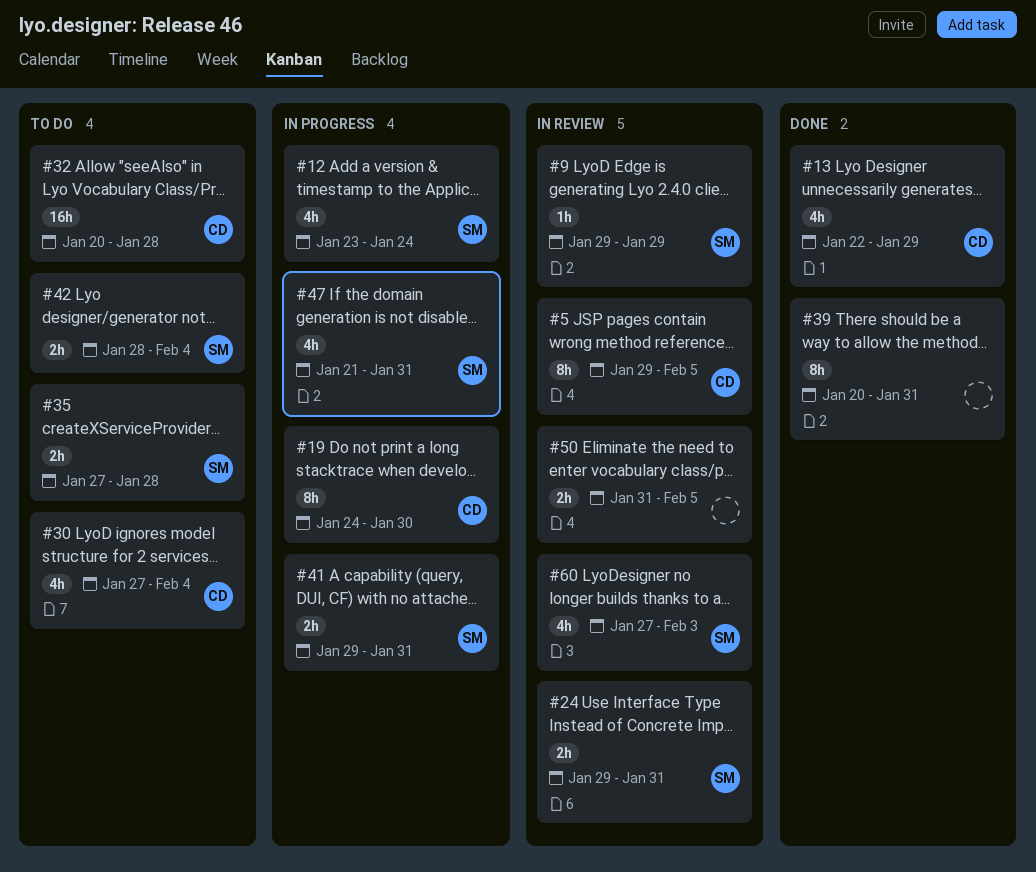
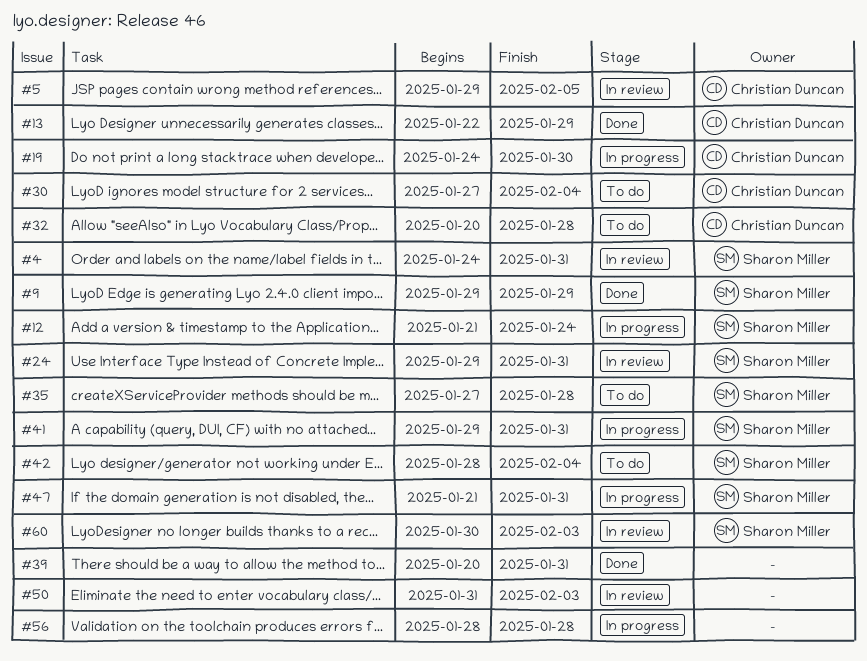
#4: none -> present
#9, status: In review -> Done
#12, start: Jan 23 -> Jan 21
#50, due: Feb 5 -> Feb 3
#56: none -> present
#60, start: Jan 27 -> Jan 30

